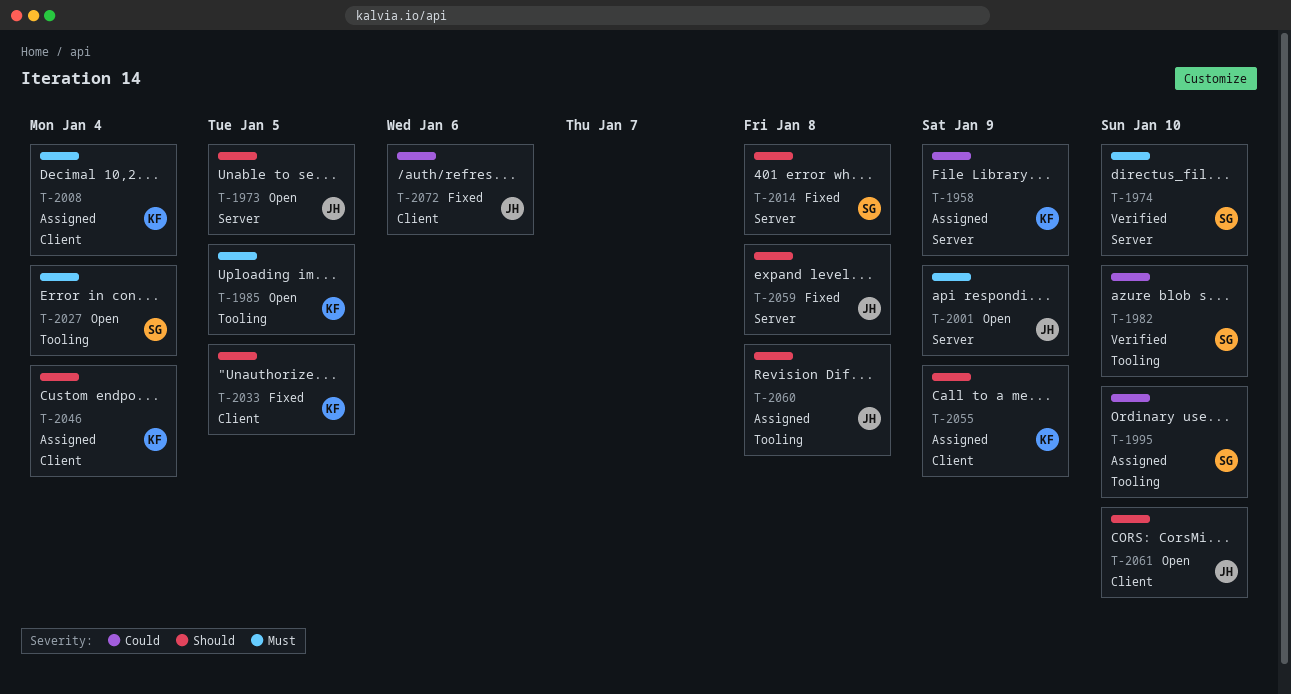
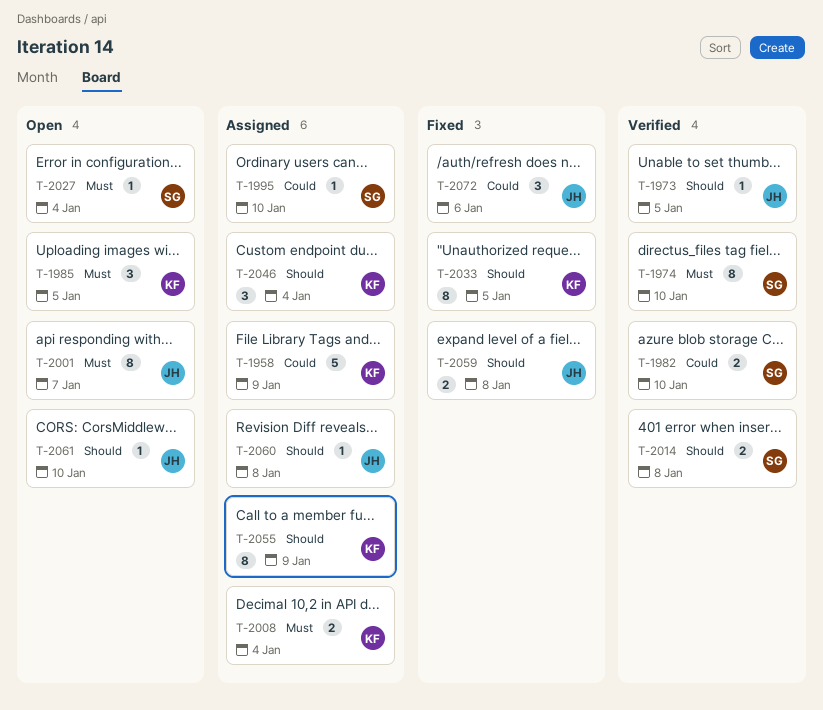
T-1973, status: Open -> Verified
T-2001, due: Jan 9 -> Jan 7
T-2014, status: Fixed -> Verified

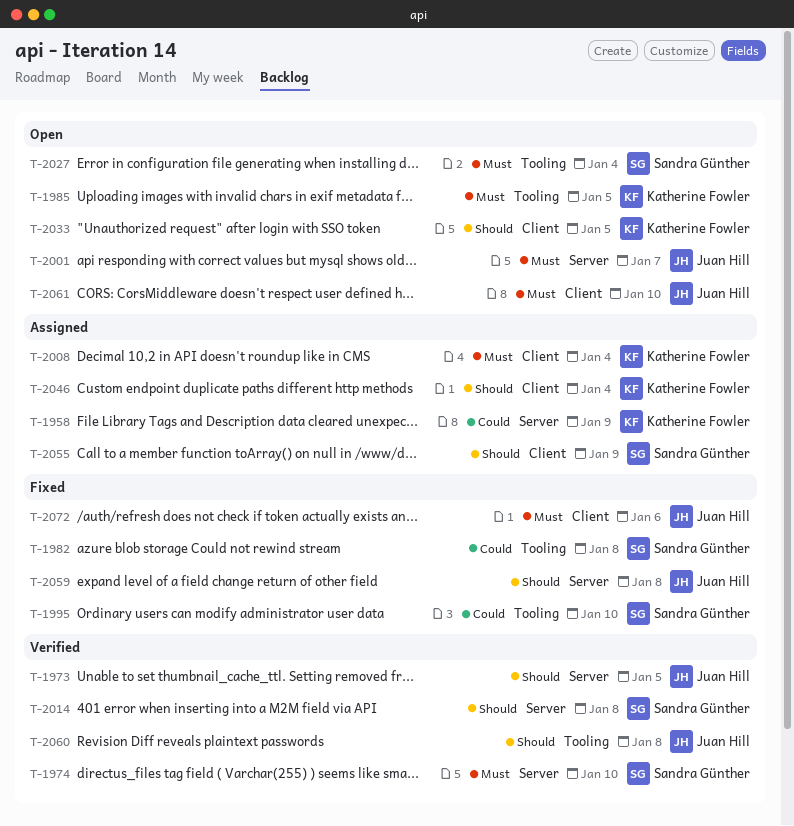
T-1982, status: Verified -> Fixed
T-1982, due: Jan 10 -> Jan 8
T-1995, status: Assigned -> Fixed
T-2033, status: Fixed -> Open
T-2055, owner: Katherine Fowler -> Sandra Günther
T-2060, status: Assigned -> Verified
T-2061, priority: Should -> Must
T-2072, priority: Could -> Must

